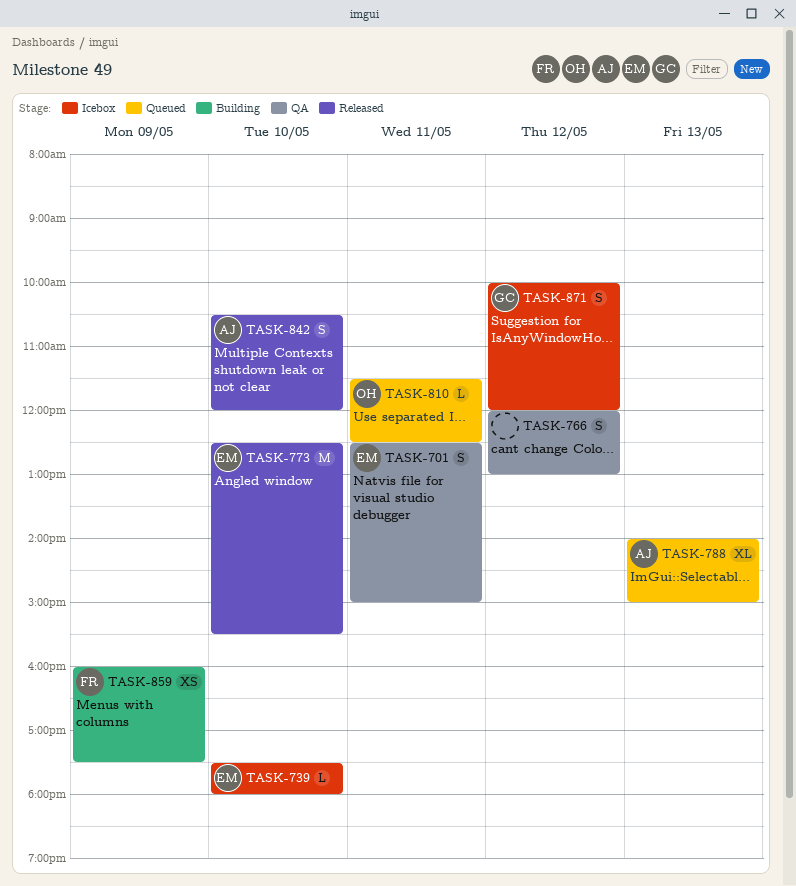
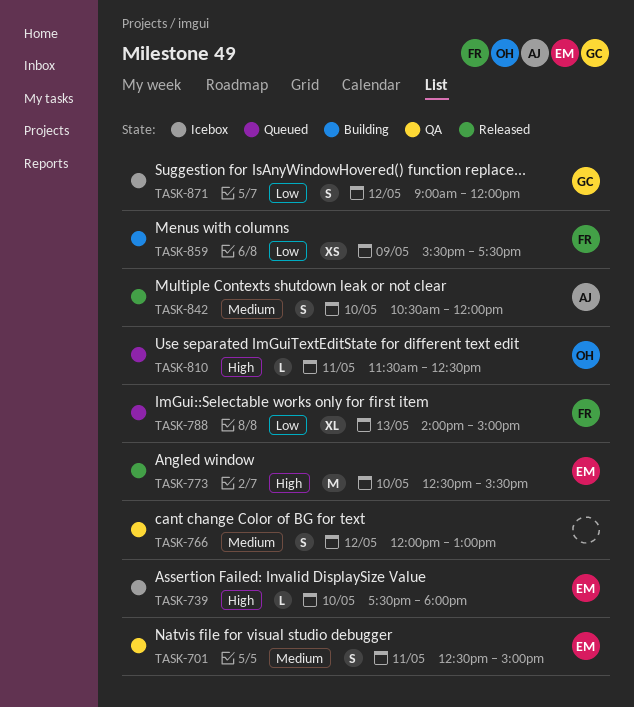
TASK-788, owner: AJ -> FR
TASK-859, begins: 16:00 -> 15:30
TASK-871, begins: 10:00 -> 09:00

